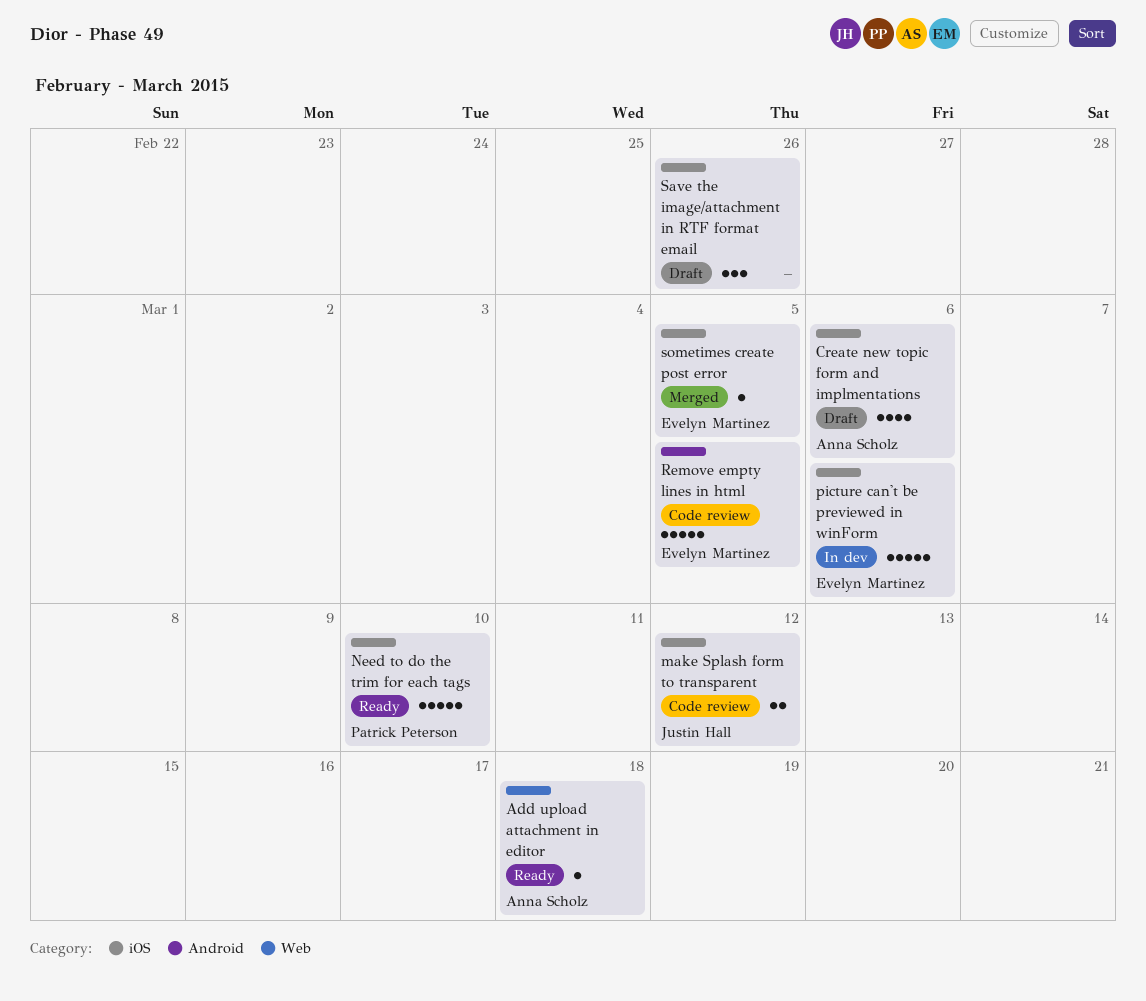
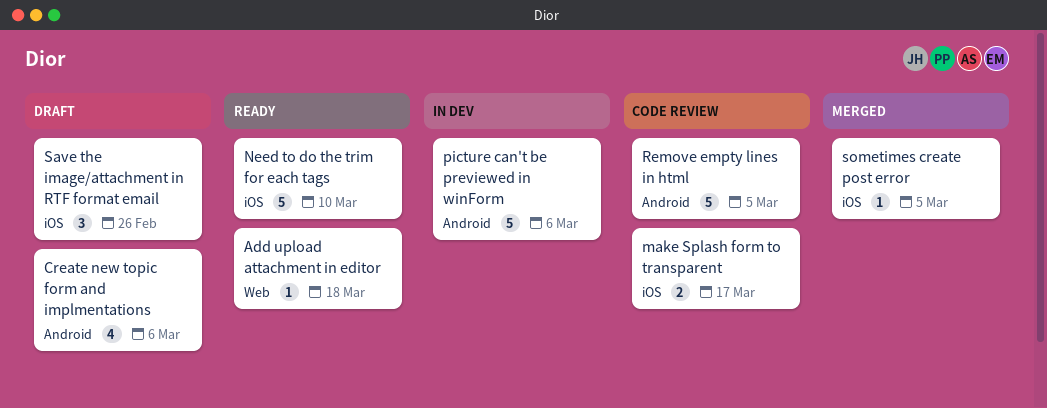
Create new topic form and implmentations, label: iOS -> Android
make Splash form to transparent, due: Mar 12 -> Mar 17
picture can't be previewed in winForm, label: iOS -> Android

